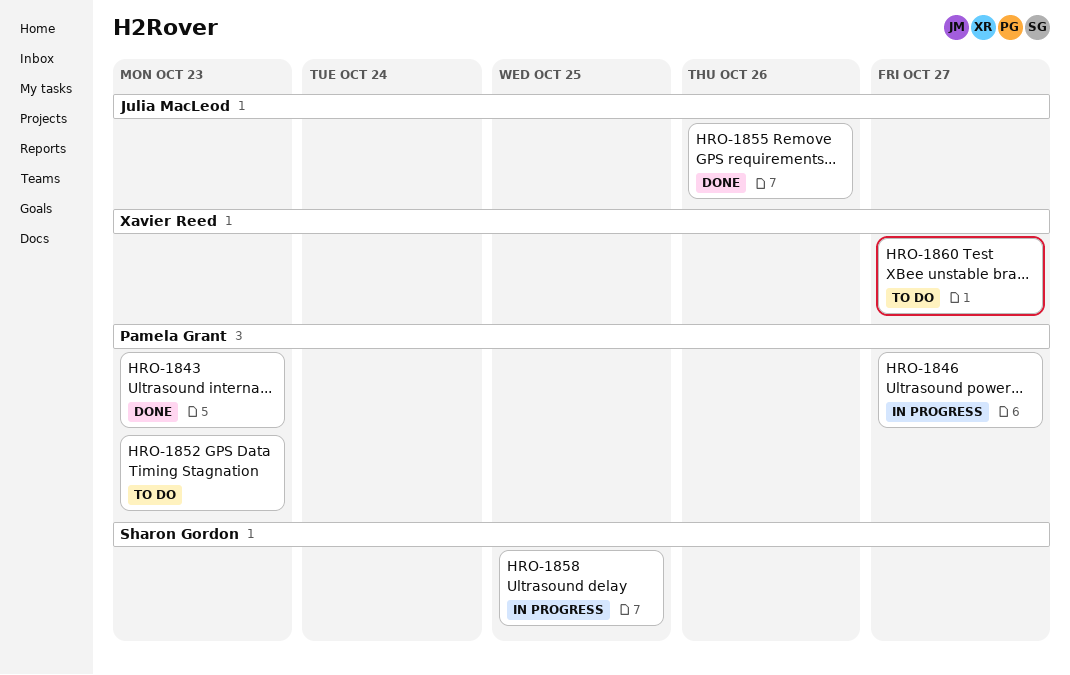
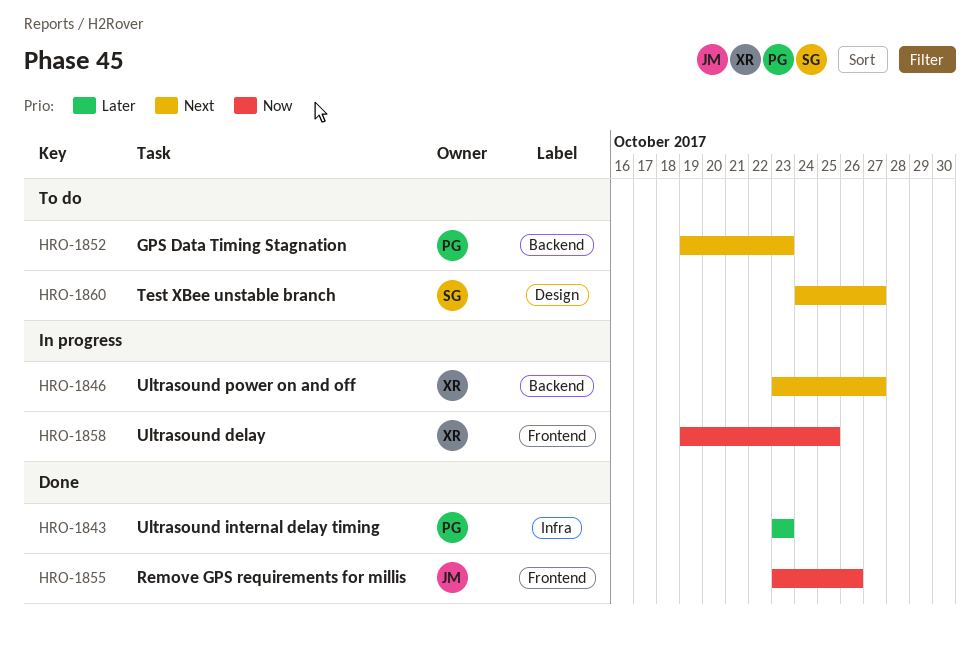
HRO-1846, owner: Pamela Grant -> Xavier Reed
HRO-1858, owner: Sharon Gordon -> Xavier Reed
HRO-1860, owner: Xavier Reed -> Sharon Gordon

